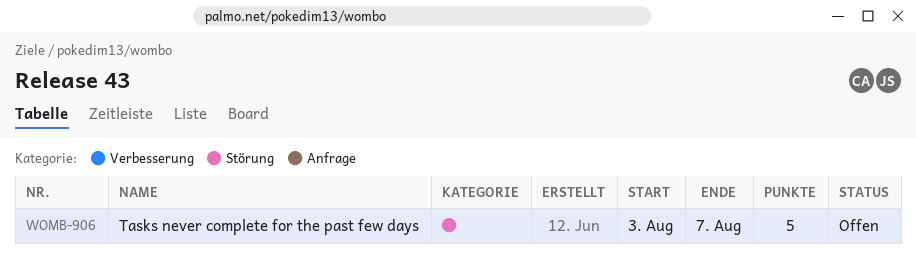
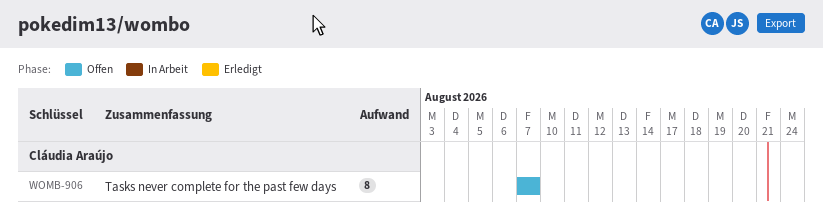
WOMB-906, estimate: 5 -> 8
WOMB-906, start: Aug 3 -> Aug 7

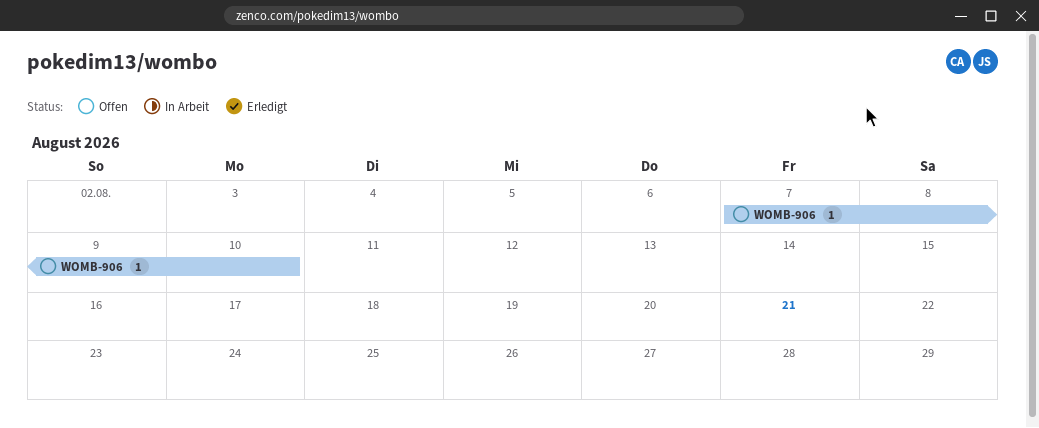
WOMB-906, estimate: 8 -> 1
WOMB-906, due: Aug 7 -> Aug 10

